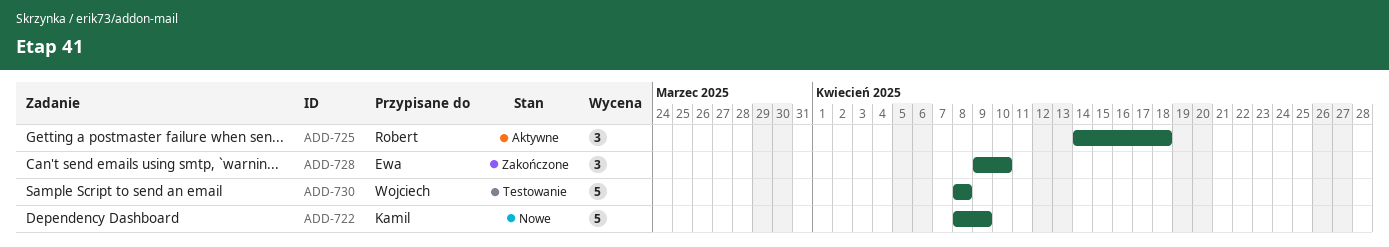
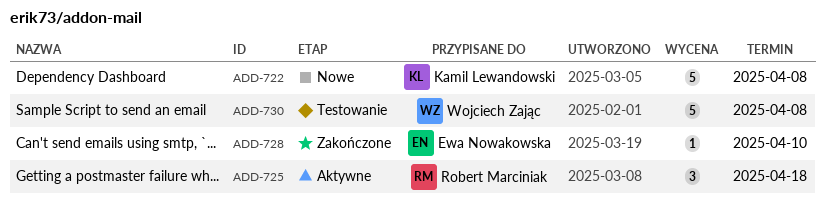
ADD-722, due: Apr 9 -> Apr 8
ADD-728, estimate: 3 -> 1

